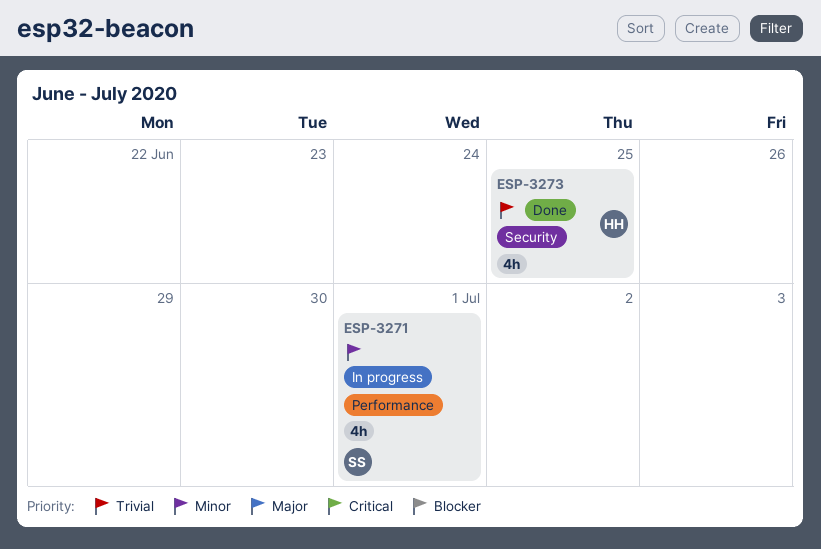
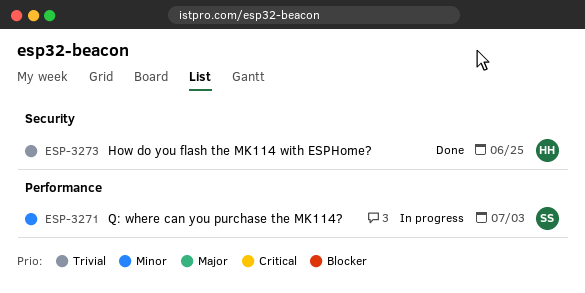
ESP-3271, due: Jul 1 -> Jul 3

